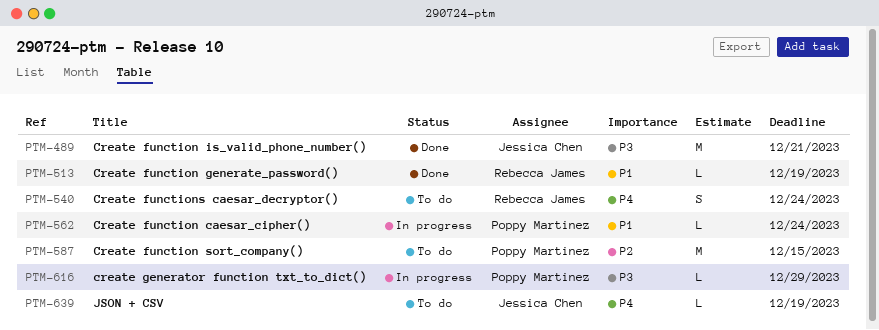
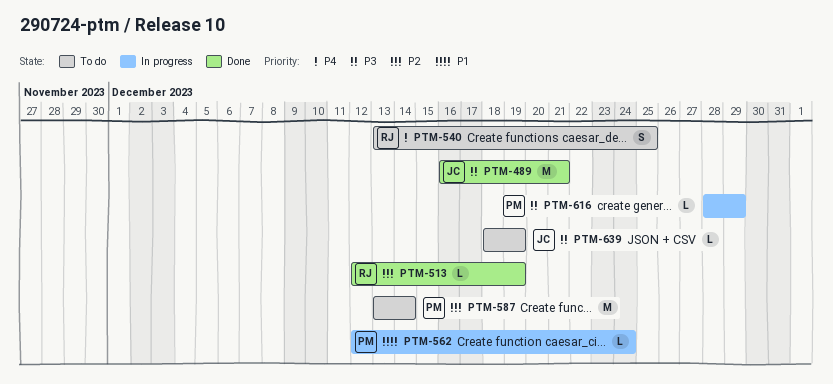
PTM-513, priority: P1 -> P2
PTM-540, due: Dec 24 -> Dec 25
PTM-587, due: Dec 15 -> Dec 14
PTM-639, priority: P4 -> P3

